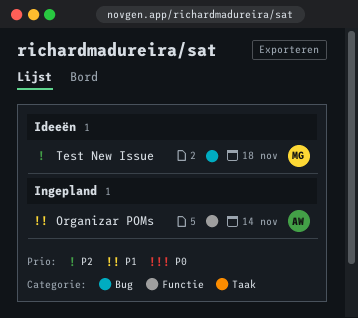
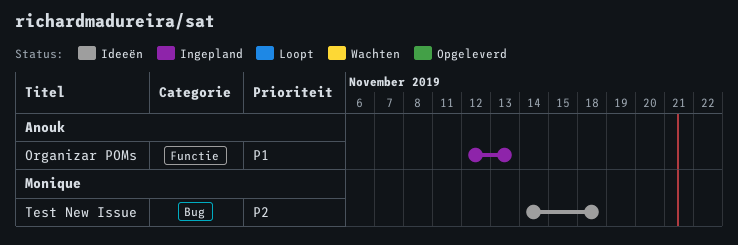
Organizar POMs, due: Nov 14 -> Nov 13

